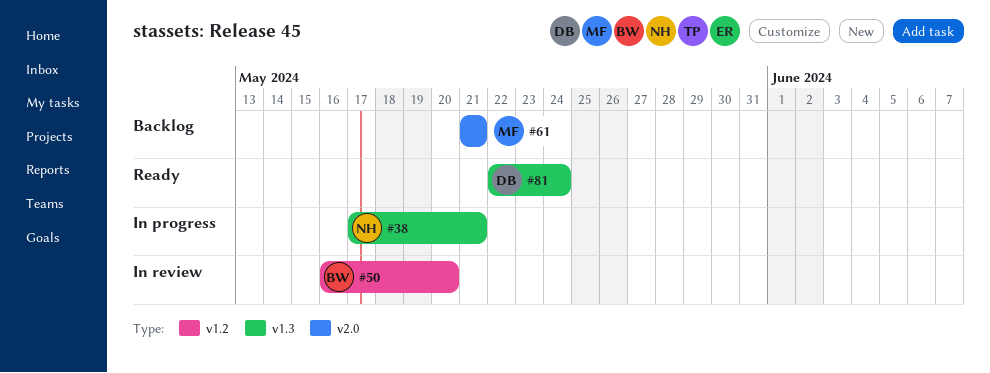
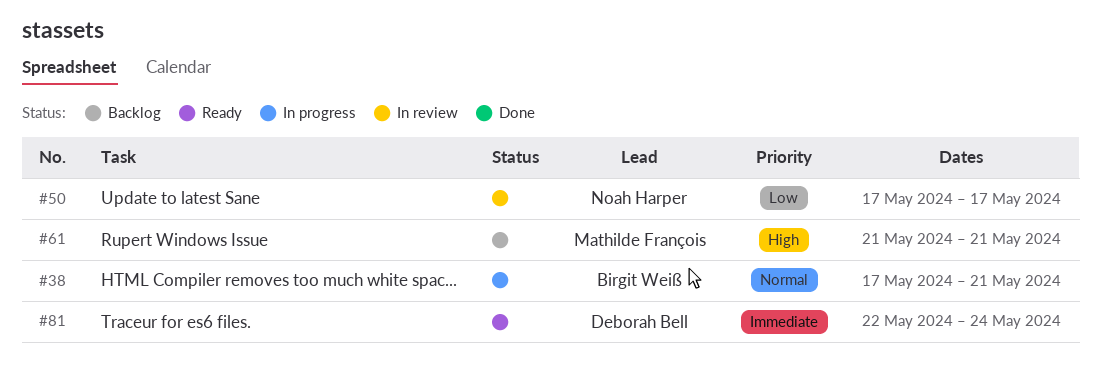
#38, owner: Noah Harper -> Birgit Weiß
#50, owner: Birgit Weiß -> Noah Harper
#50, start: May 16 -> May 17
#50, due: May 20 -> May 17

